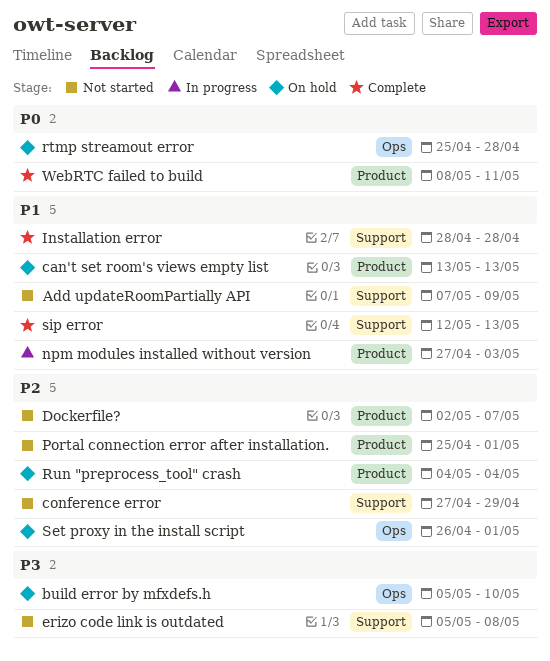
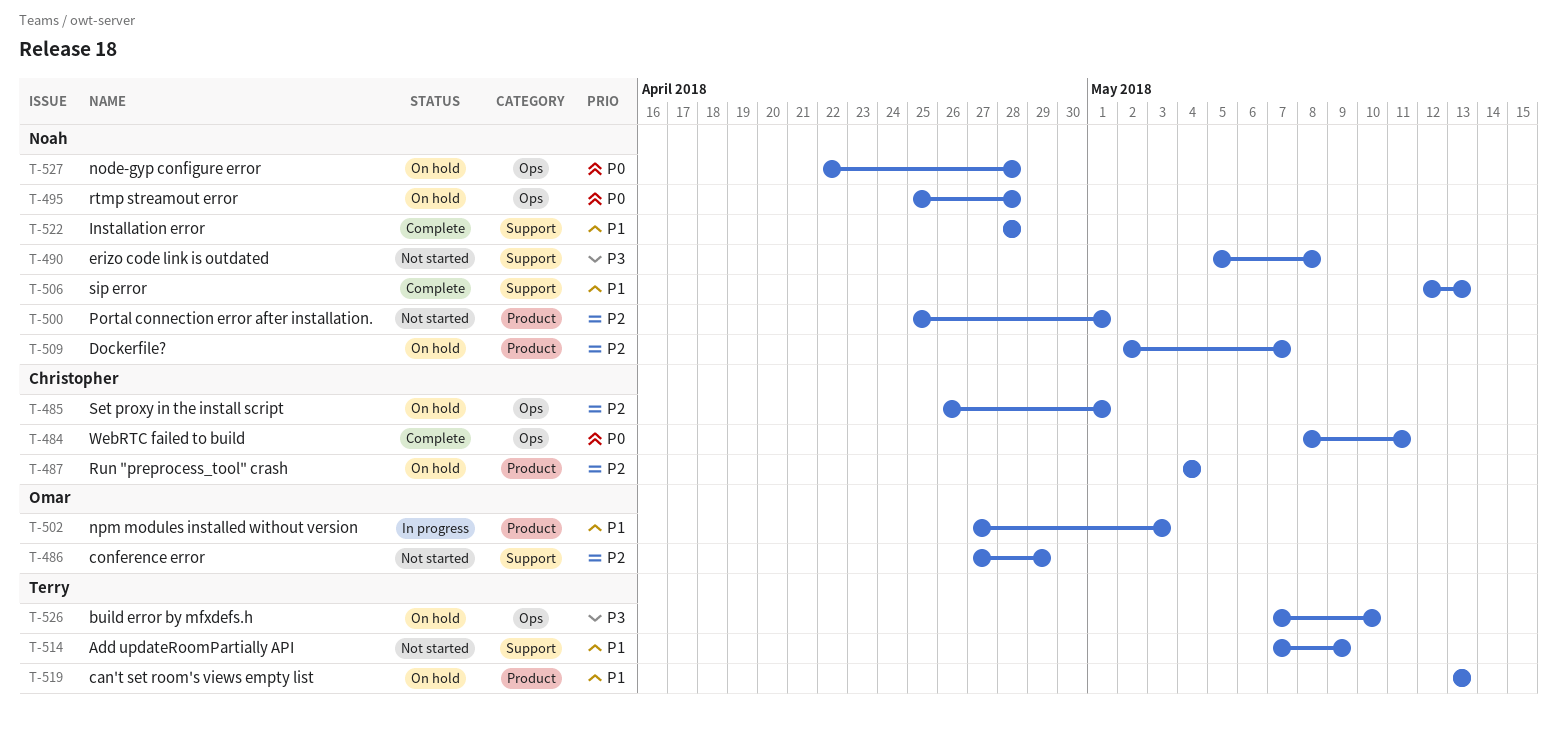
build error by mfxdefs.h, start: May 5 -> May 7
Dockerfile?, status: Not started -> On hold
node-gyp configure error: none -> present
WebRTC failed to build, label: Product -> Ops

